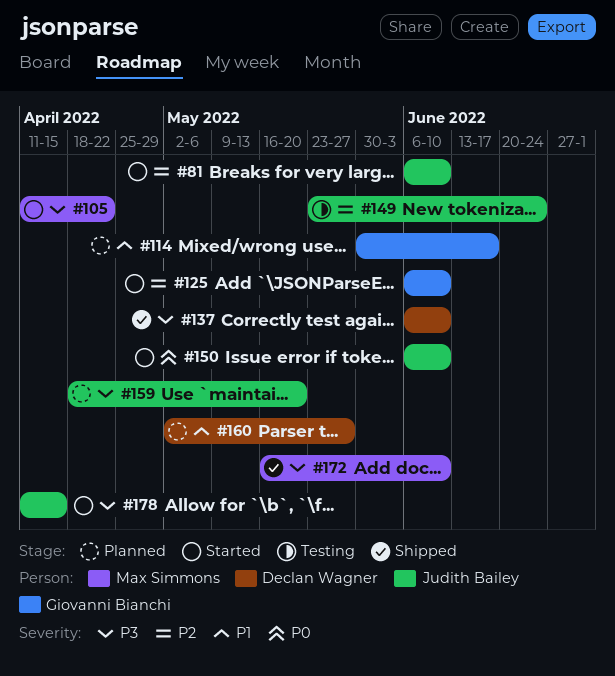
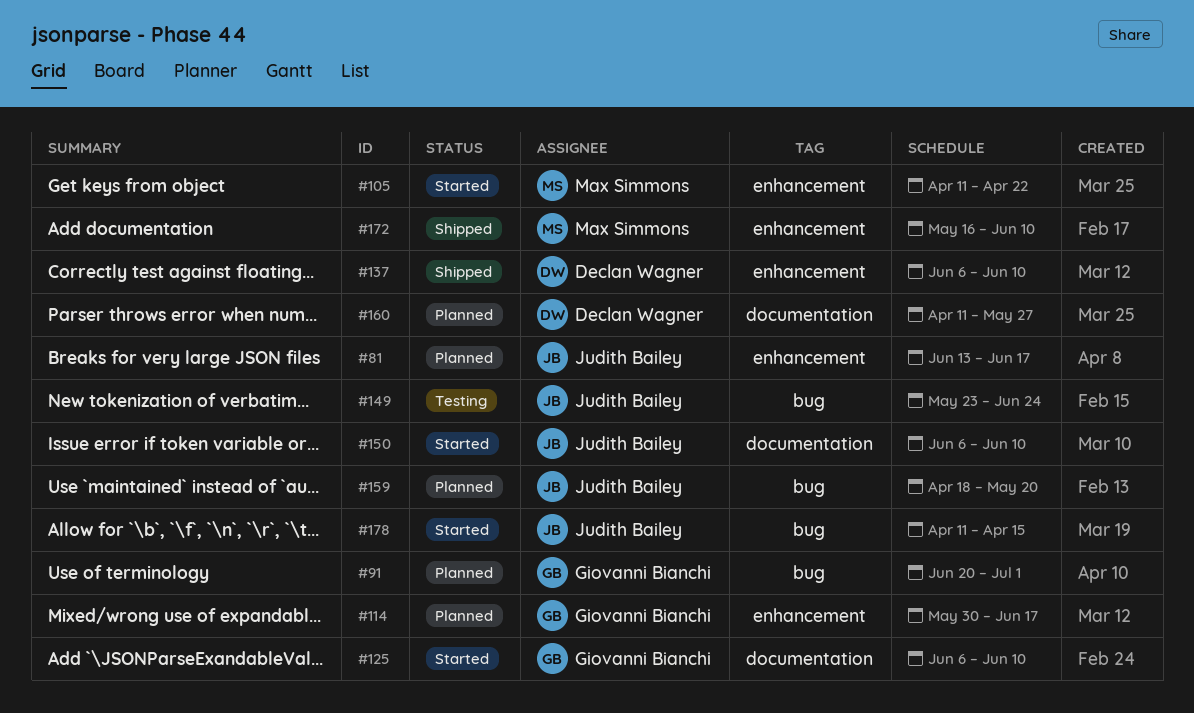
#81, status: Started -> Planned
#81, start: Jun 6 -> Jun 13
#81, due: Jun 10 -> Jun 17
#91: none -> present
#160, start: May 2 -> Apr 11

